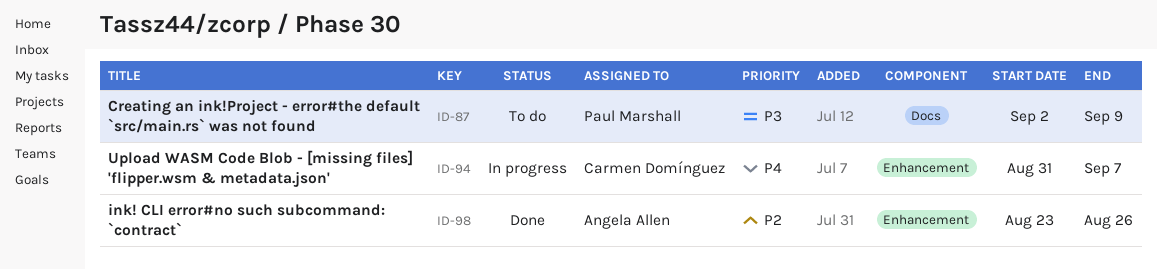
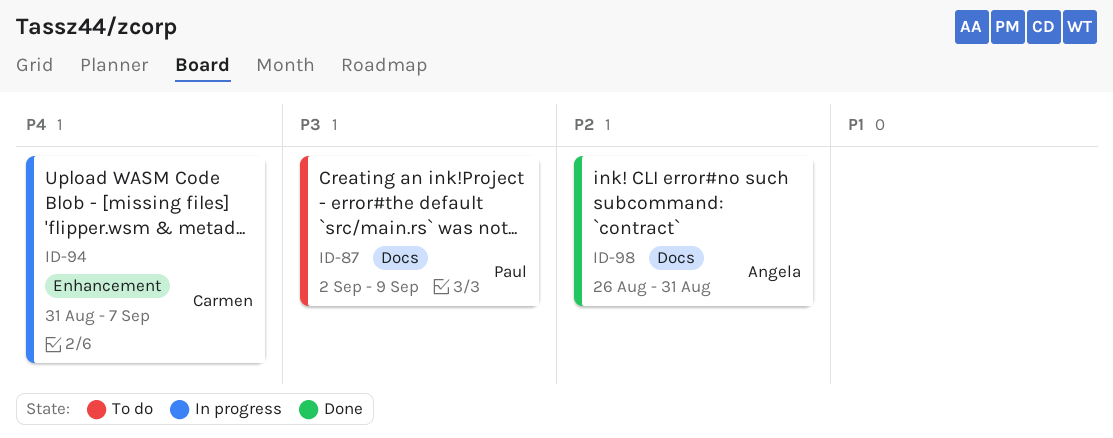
ID-98, label: Enhancement -> Docs
ID-98, start: Aug 23 -> Aug 26
ID-98, due: Aug 26 -> Aug 31

